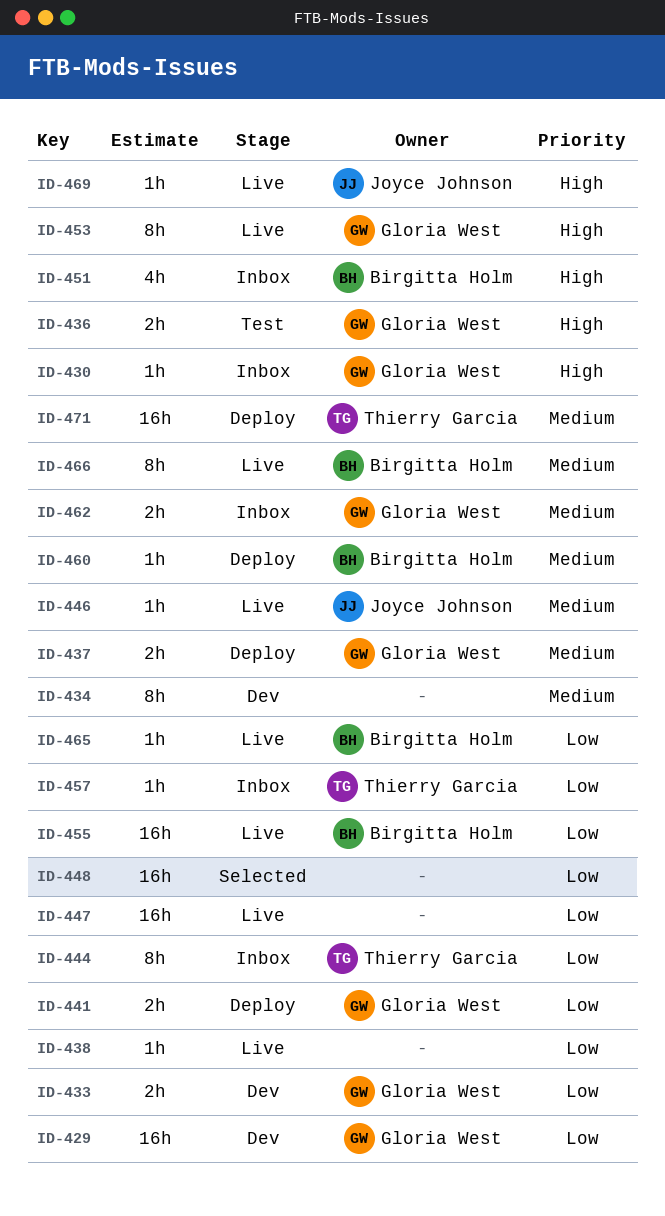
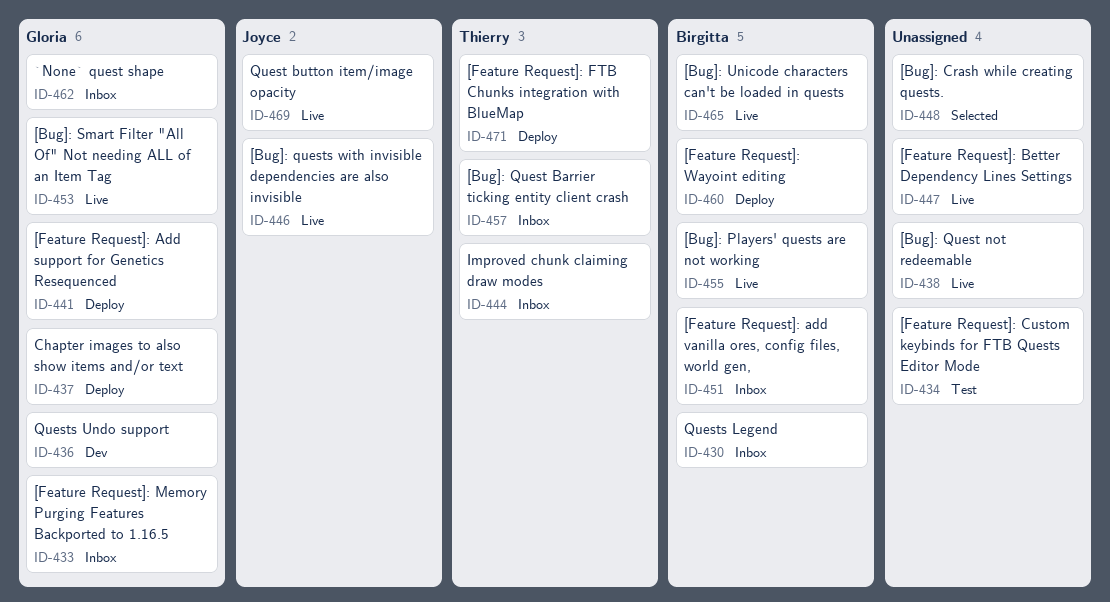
ID-429: present -> none
ID-430, owner: Gloria West -> Birgitta Holm
ID-433, status: Dev -> Inbox
ID-434, status: Dev -> Test
ID-436, status: Test -> Dev
ID-466: present -> none

